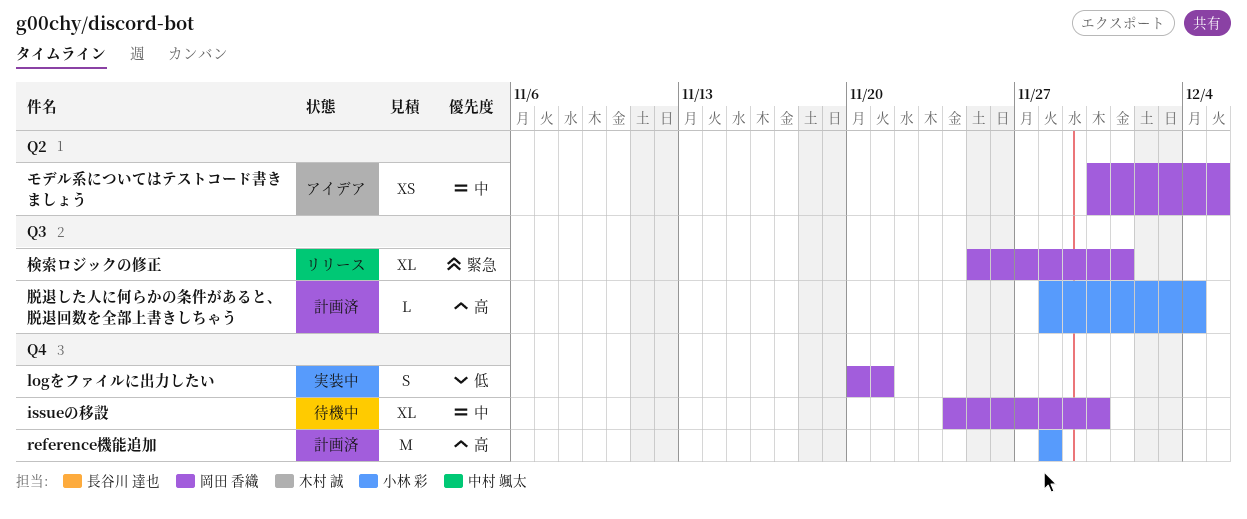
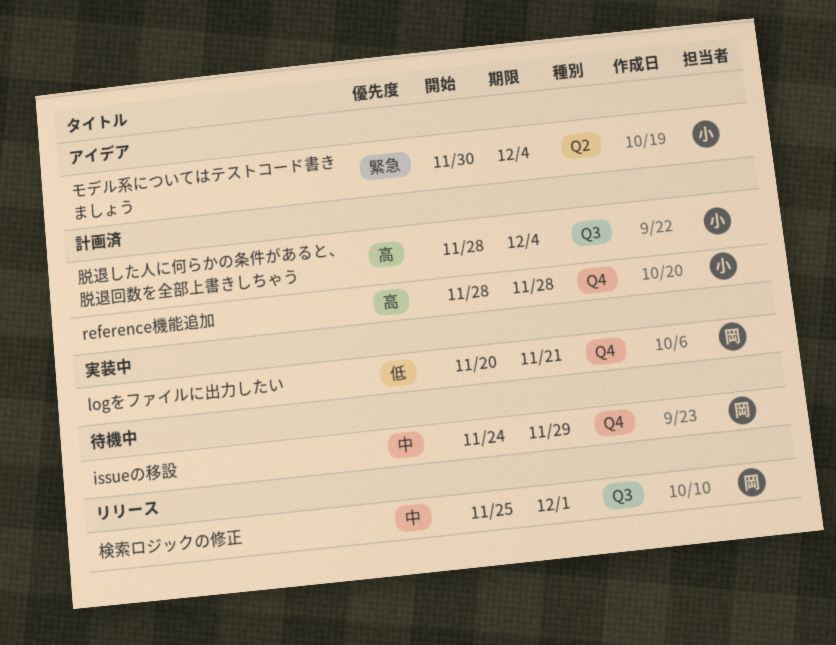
issueの移設, due: Nov 30 -> Nov 29
モデル系についてはテストコード書きましょう, owner: 岡田 香織 -> 小林 彩
モデル系についてはテストコード書きましょう, priority: 中 -> 緊急
モデル系についてはテストコード書きましょう, due: Dec 5 -> Dec 4
検索ロジックの修正, priority: 緊急 -> 中

